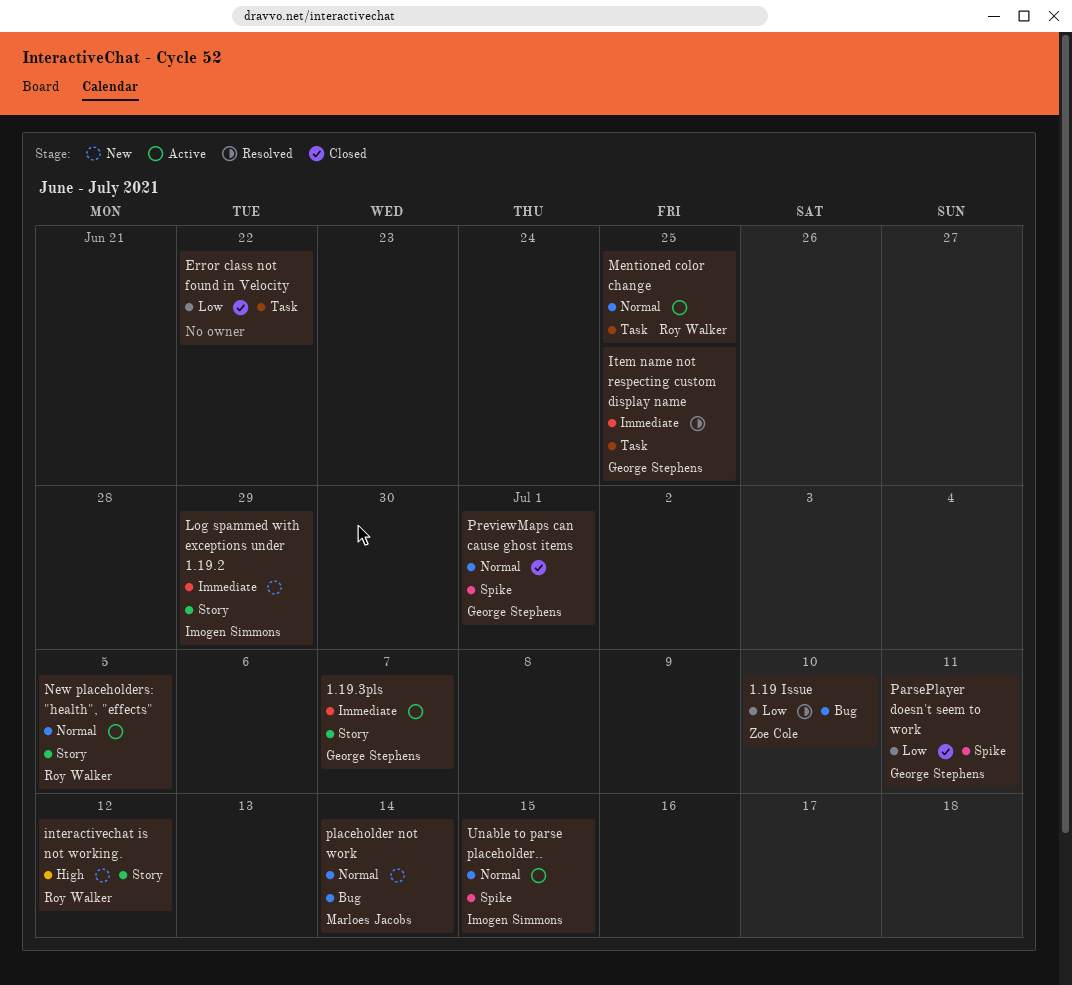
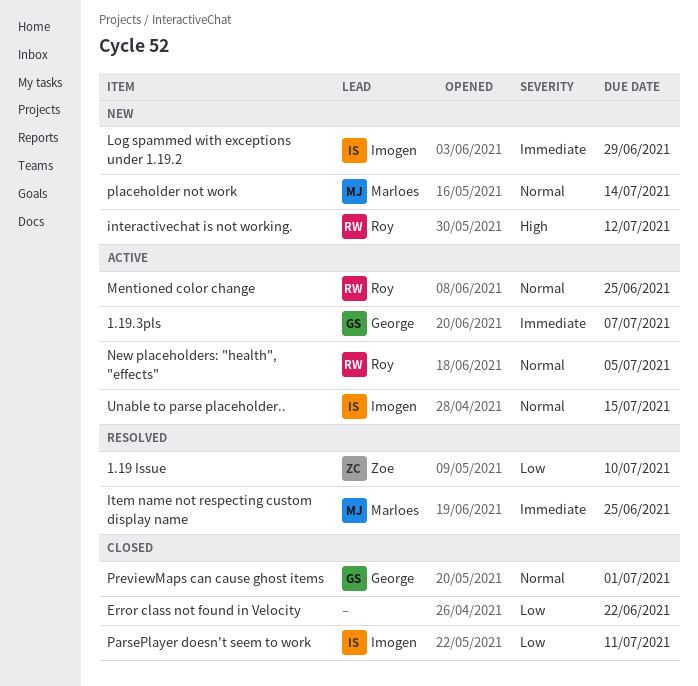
Item name not respecting custom display name, owner: George Stephens -> Marloes Jacobs
ParsePlayer doesn't seem to work, owner: George Stephens -> Imogen Simmons

